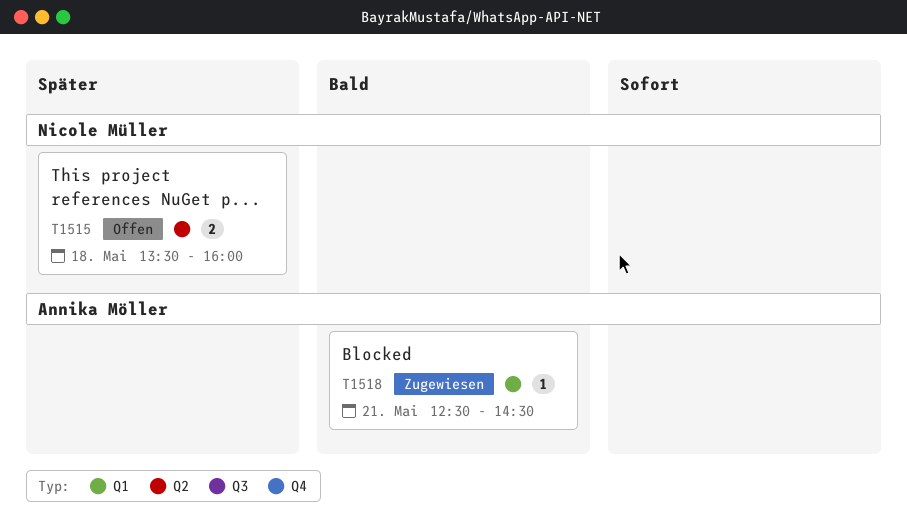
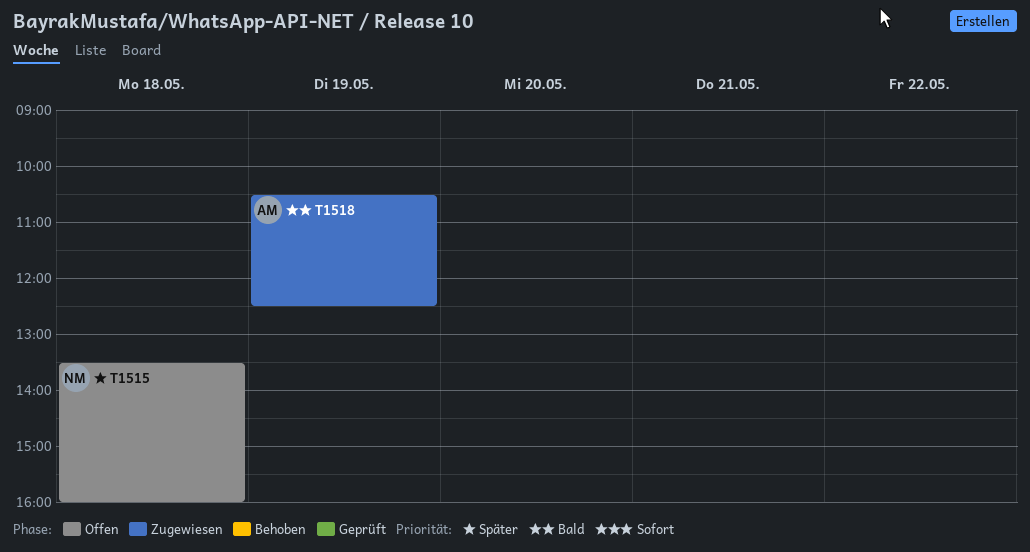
T1518, day: May 21 -> May 19
T1518, begins: 12:30 -> 10:30
T1518, ends: 14:30 -> 12:30

